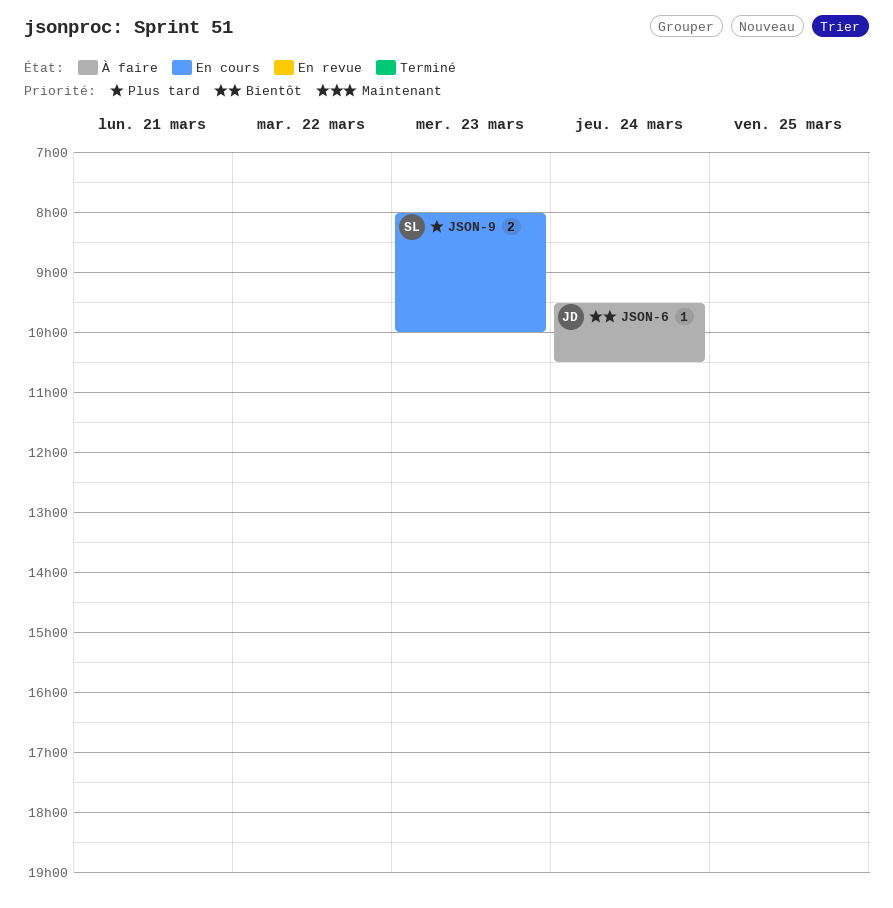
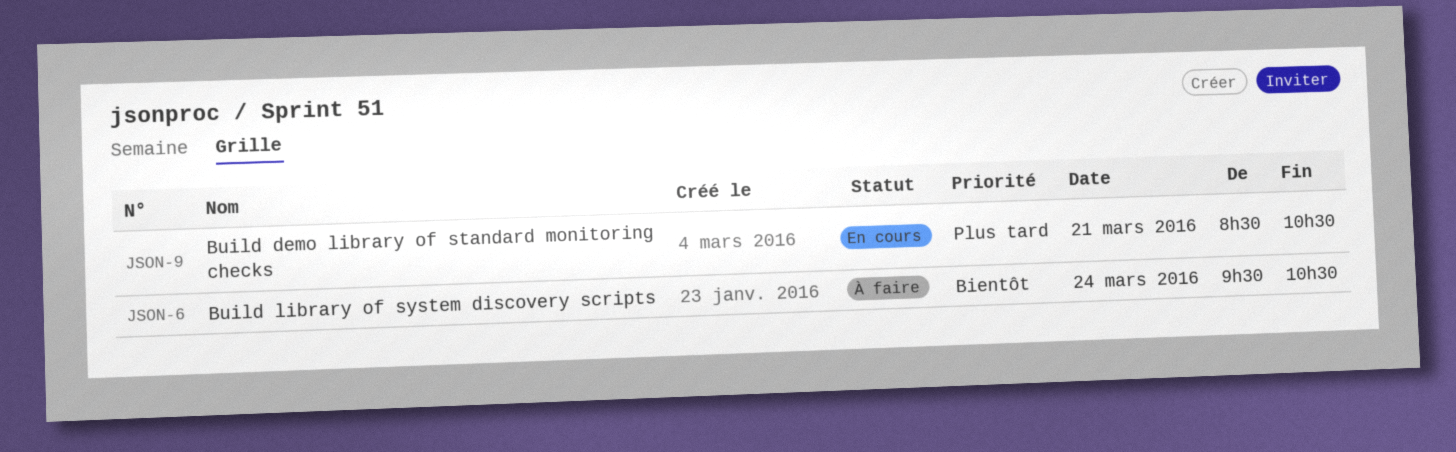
JSON-9, day: Mar 23 -> Mar 21
JSON-9, begins: 08:00 -> 08:30
JSON-9, ends: 10:00 -> 10:30

